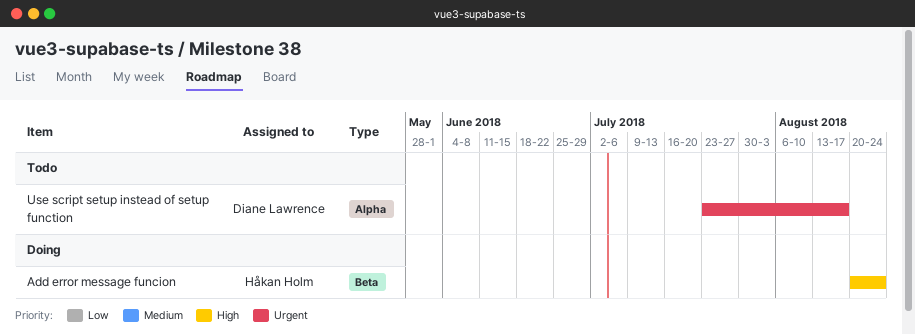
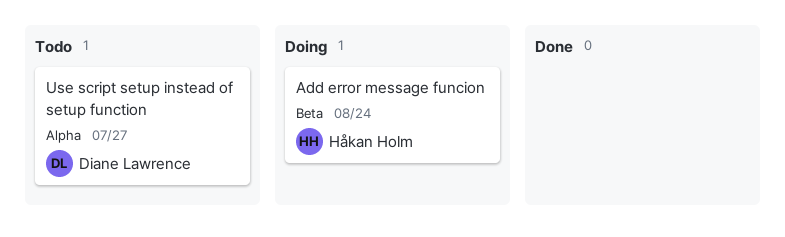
Use script setup instead of setup function, due: Aug 17 -> Jul 27

